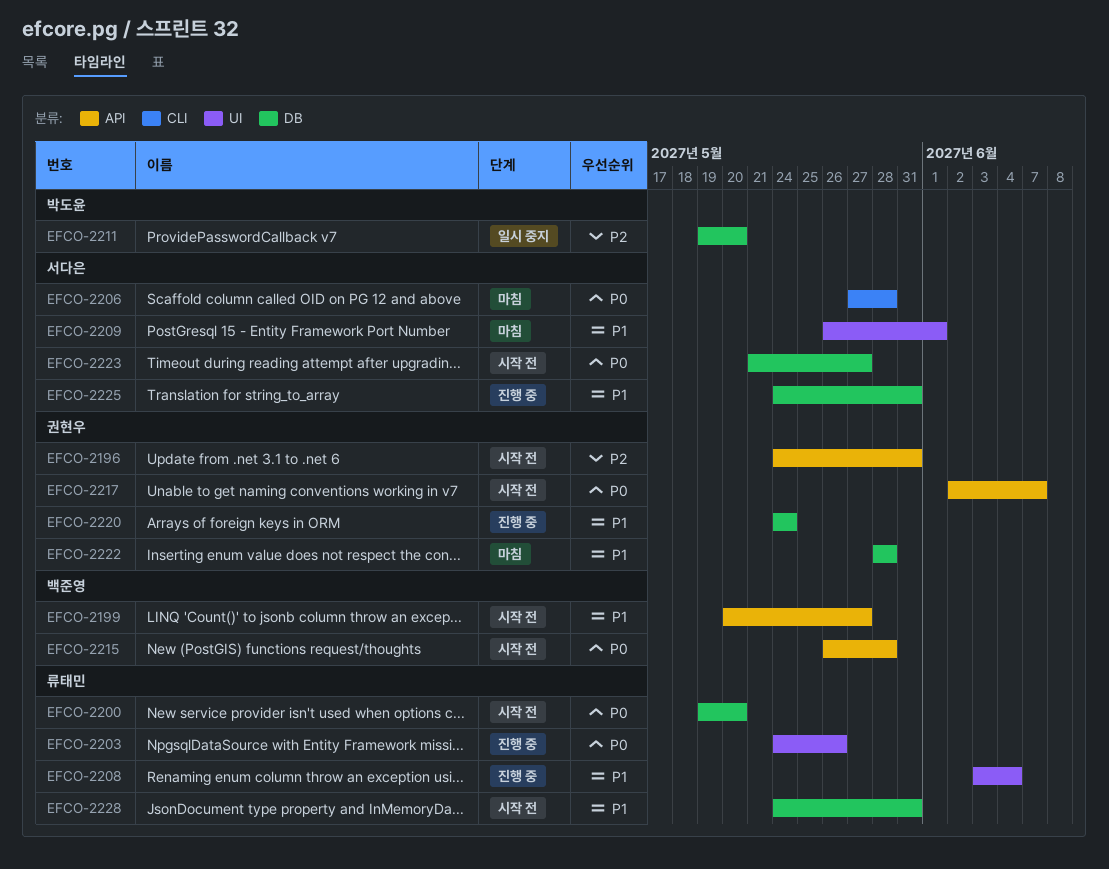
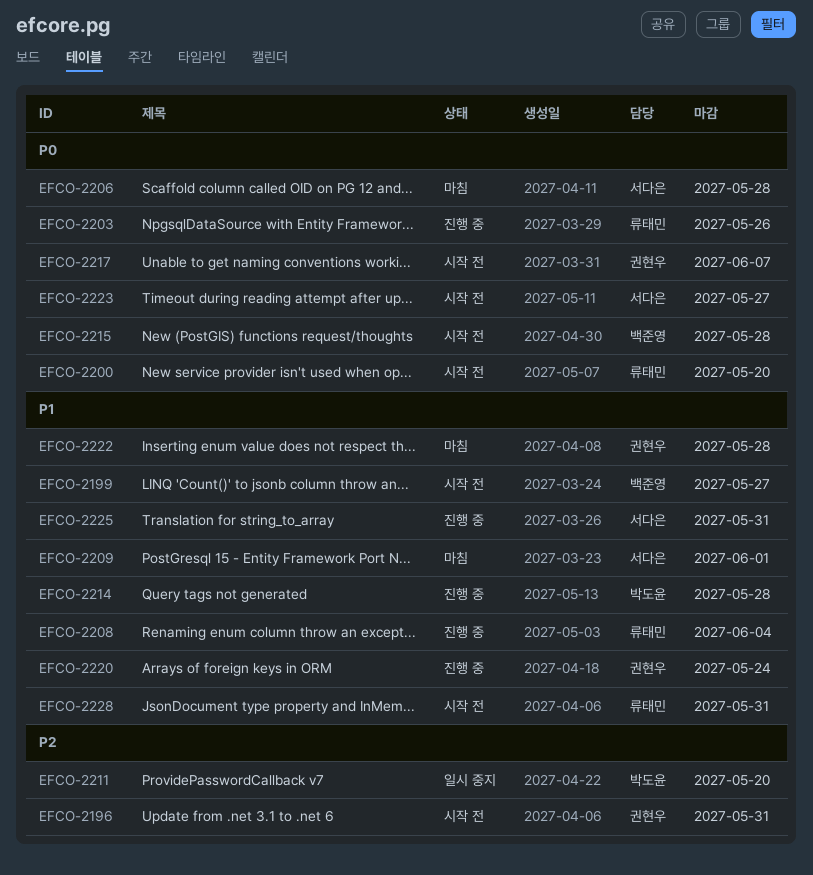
EFCO-2214: none -> present

